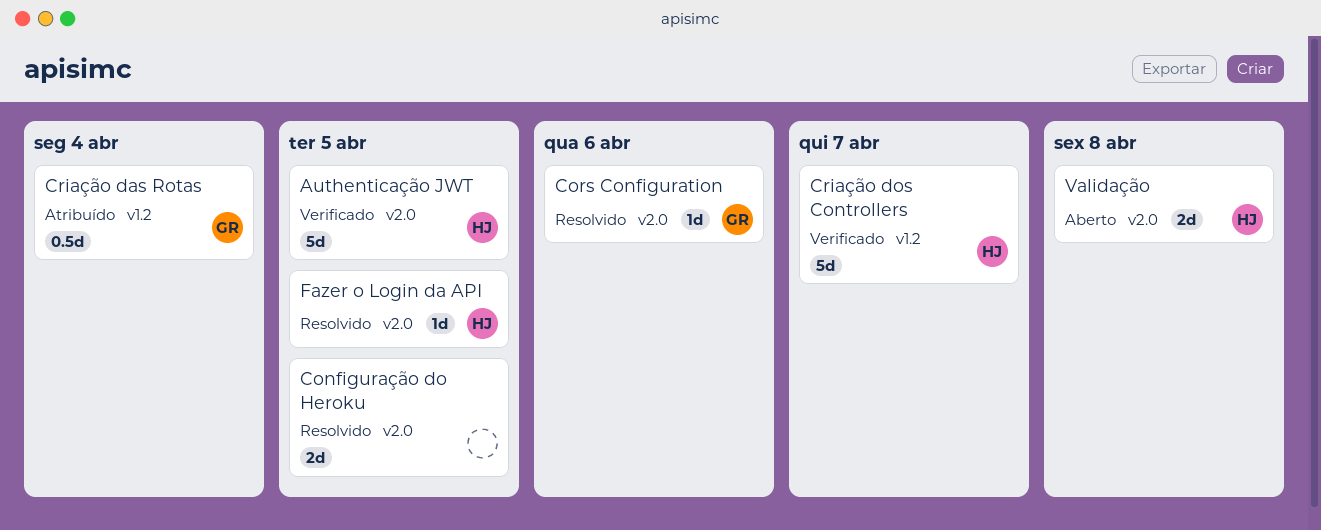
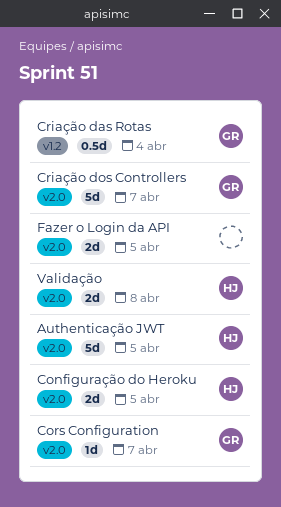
Configuração do Heroku, owner: none -> HJ
Cors Configuration, due: Apr 6 -> Apr 7
Criação dos Controllers, owner: HJ -> GR
Criação dos Controllers, label: v1.2 -> v2.0
Fazer o Login da API, owner: HJ -> none
Fazer o Login da API, estimate: 1d -> 2d

